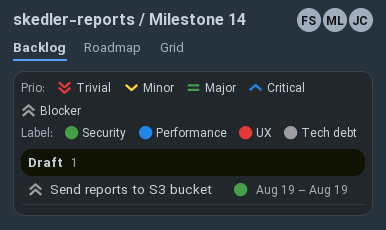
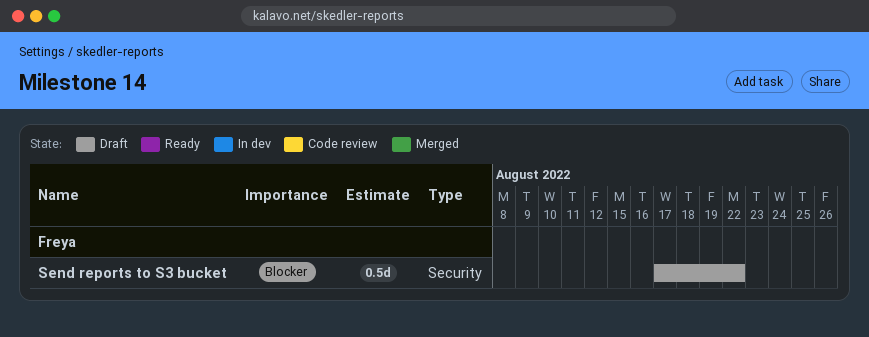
Send reports to S3 bucket, start: Aug 19 -> Aug 17
Send reports to S3 bucket, due: Aug 19 -> Aug 22

